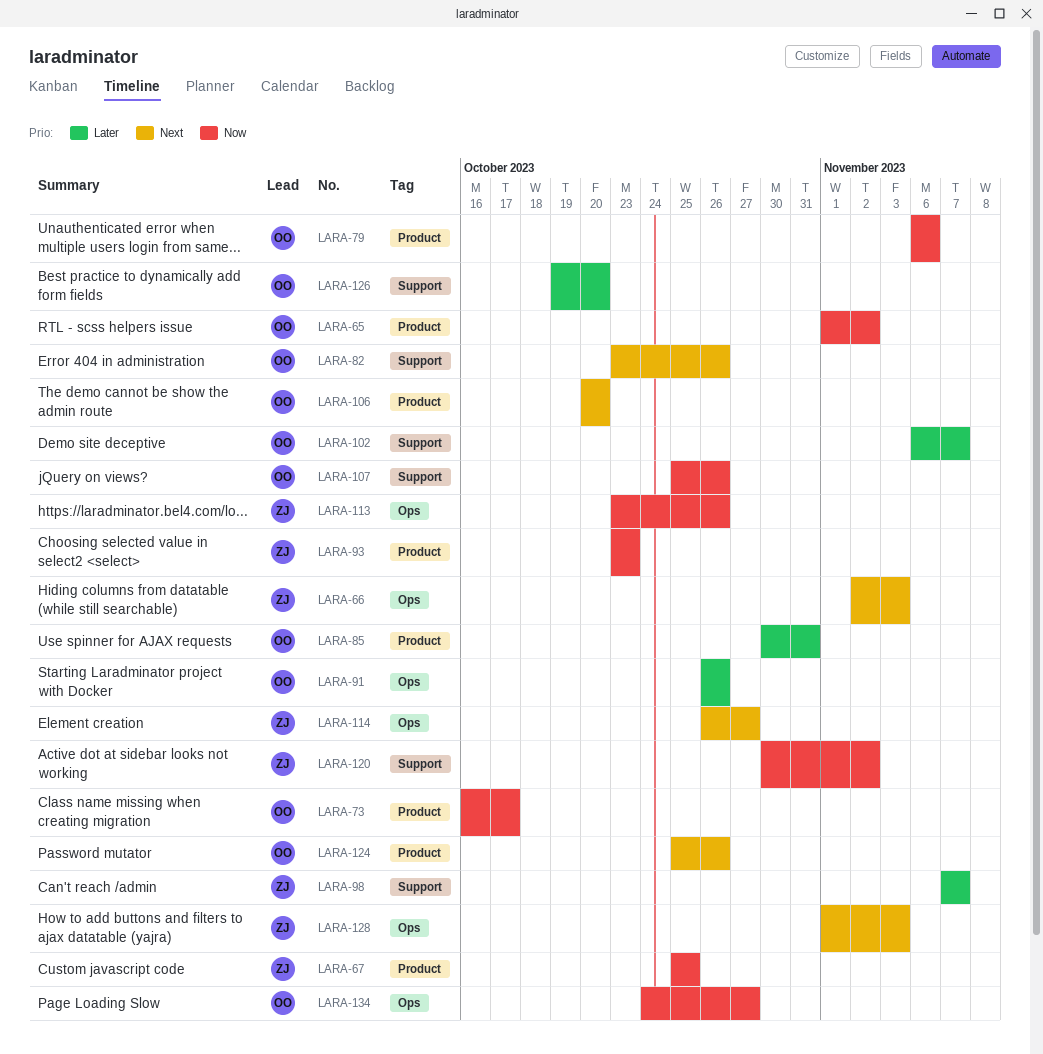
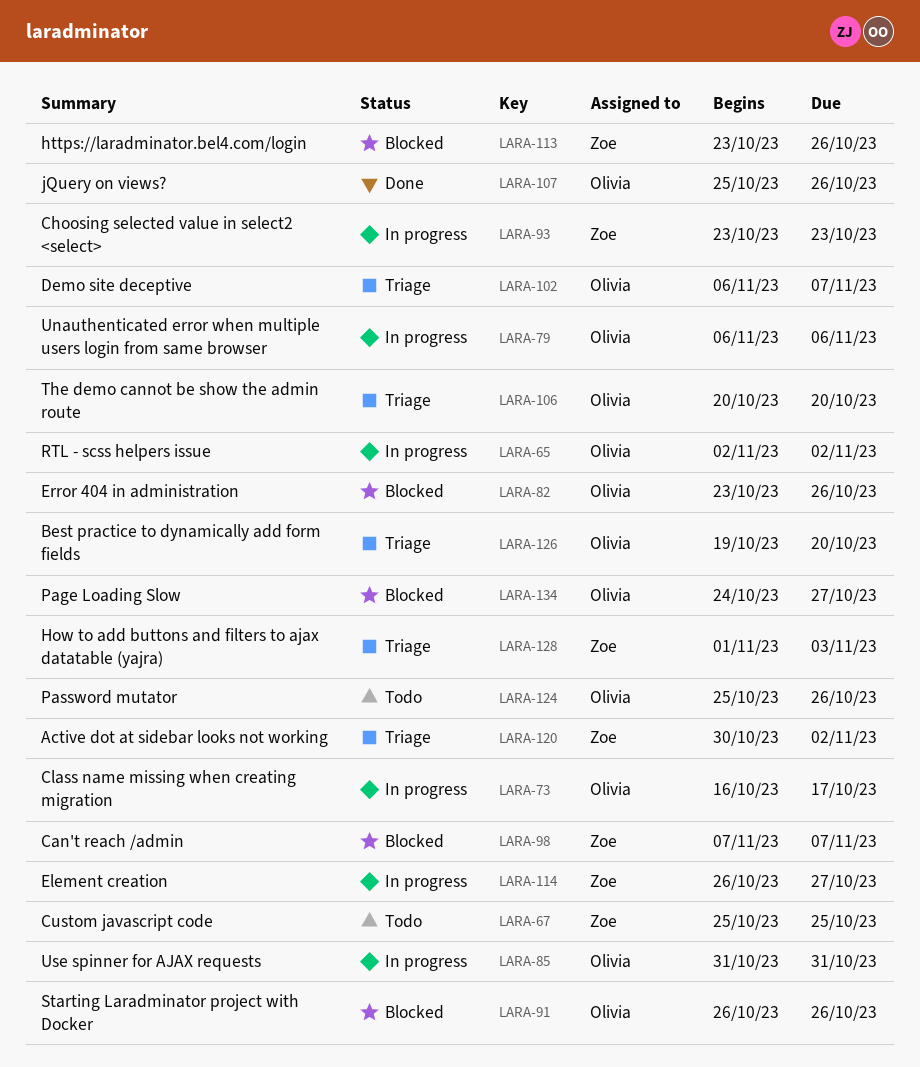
LARA-65, start: Nov 1 -> Nov 2
LARA-66: present -> none
LARA-85, start: Oct 30 -> Oct 31

